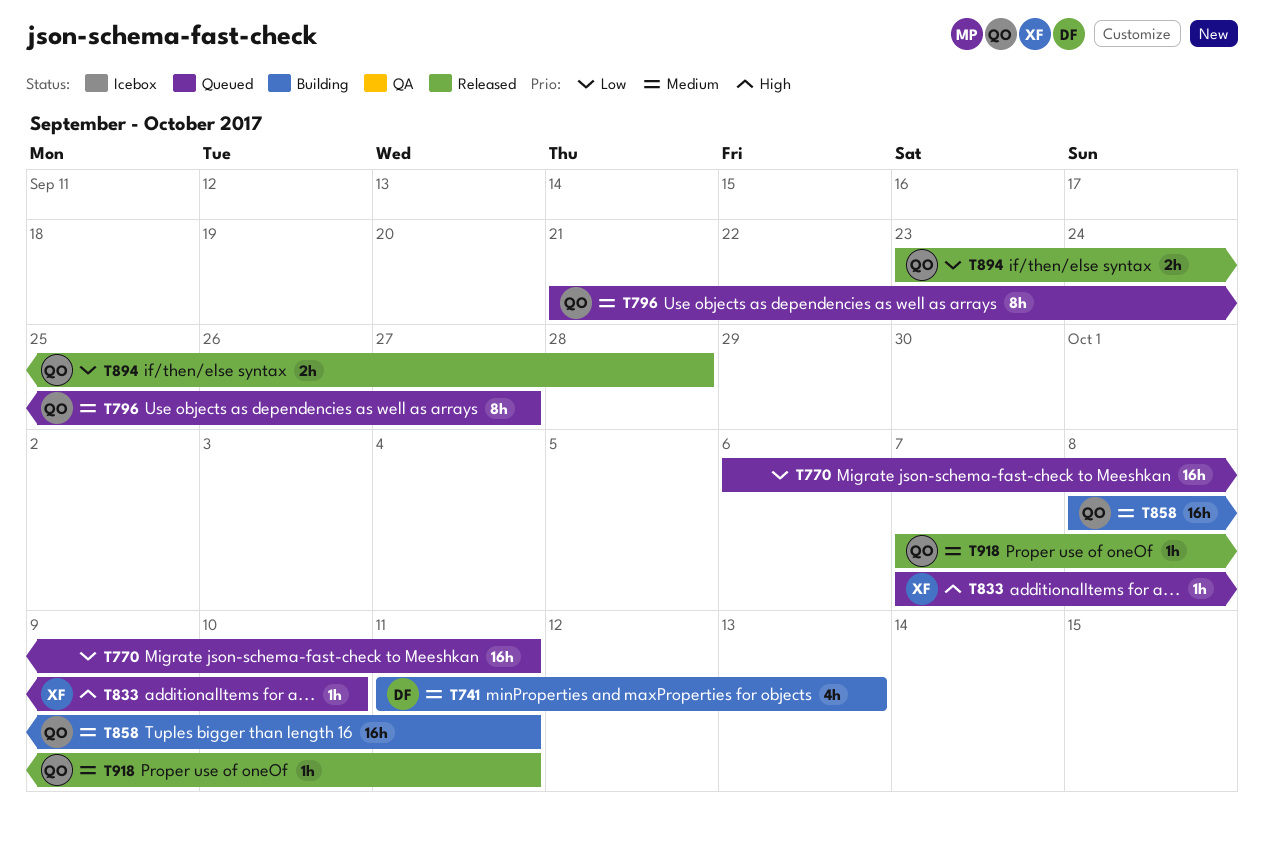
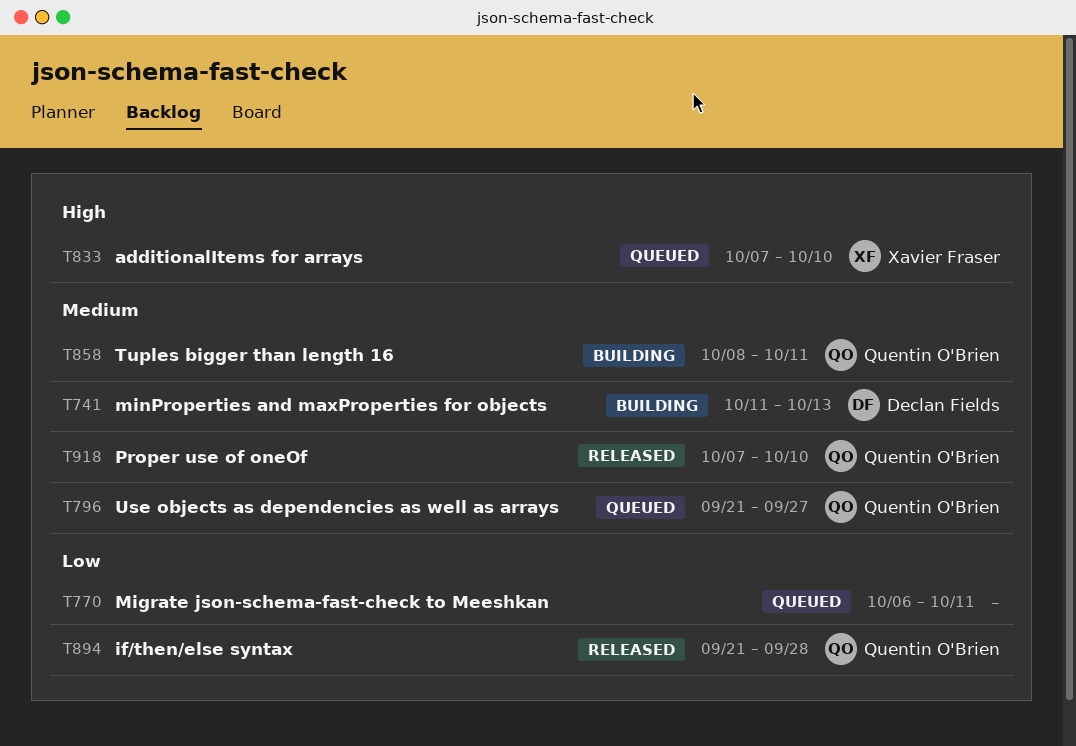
T894, start: Sep 23 -> Sep 21
T918, due: Oct 11 -> Oct 10

